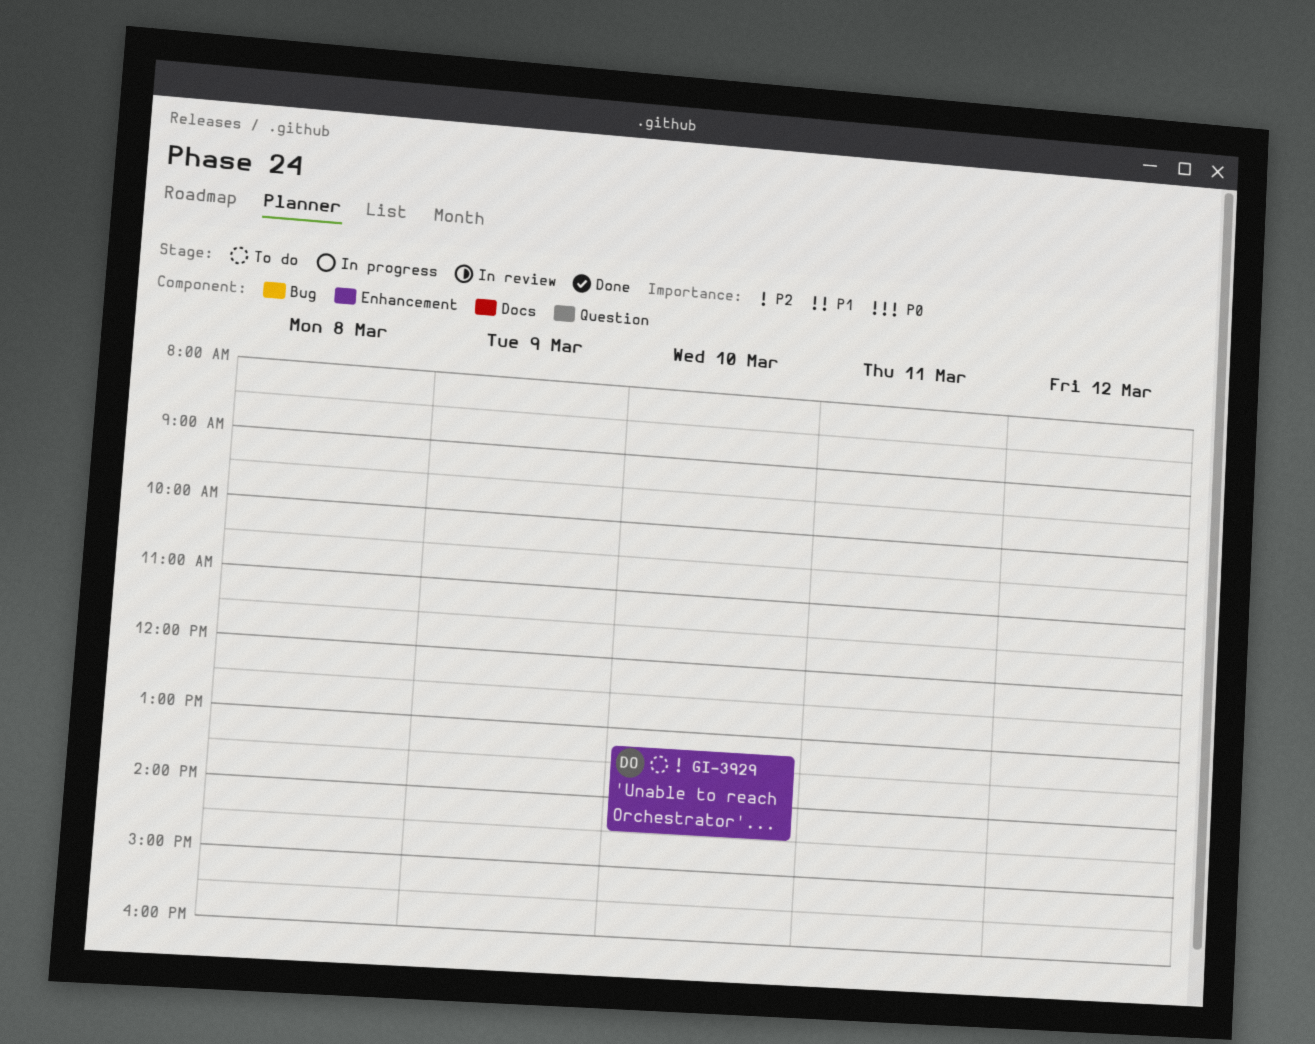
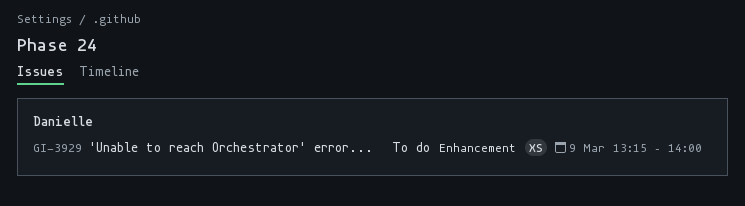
GI-3929, day: Mar 10 -> Mar 9
GI-3929, ends: 14:30 -> 14:00

